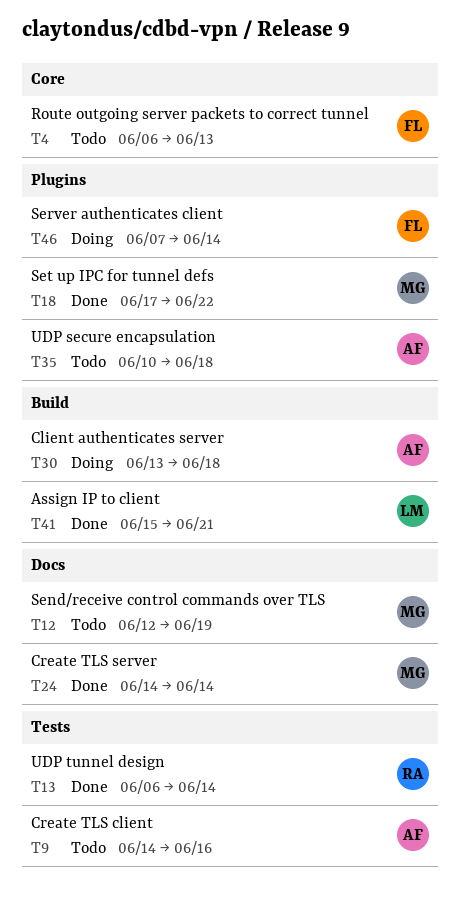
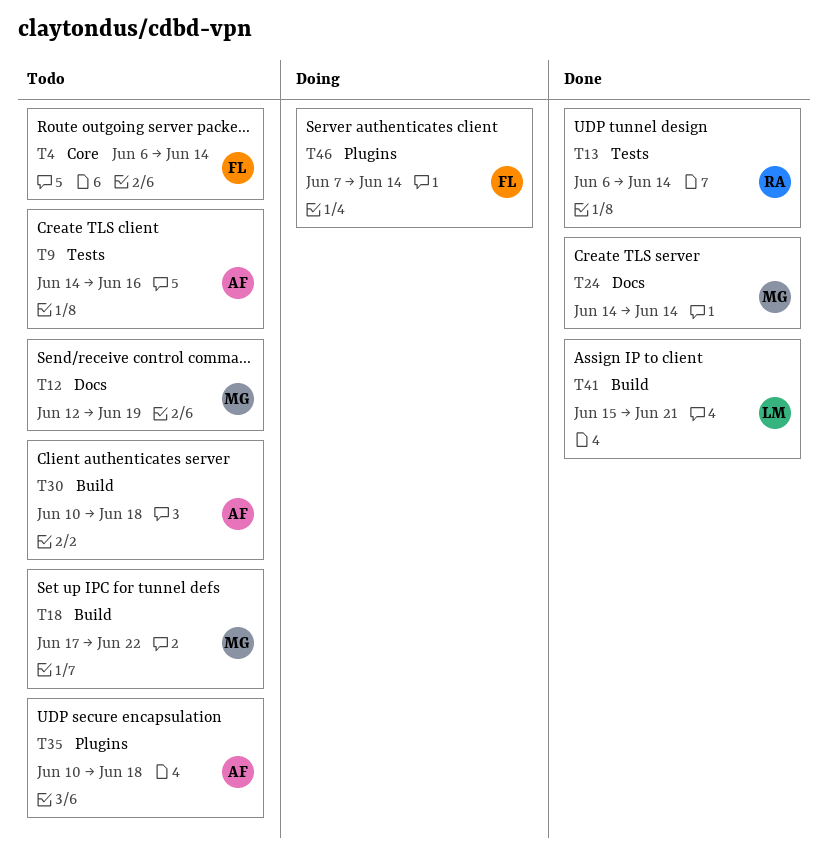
T4, due: Jun 13 -> Jun 14
T18, status: Done -> Todo
T18, label: Plugins -> Build
T30, status: Doing -> Todo
T30, start: Jun 13 -> Jun 10

